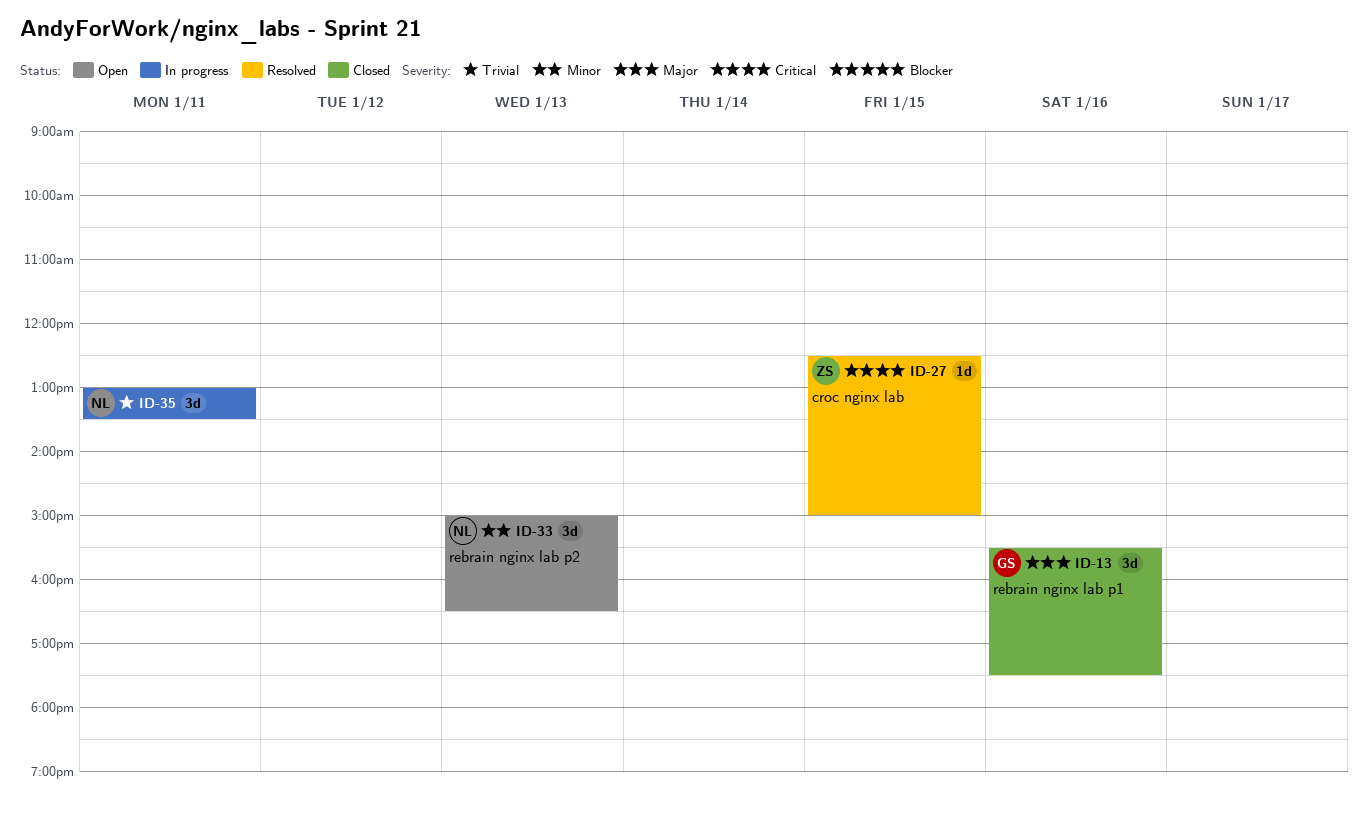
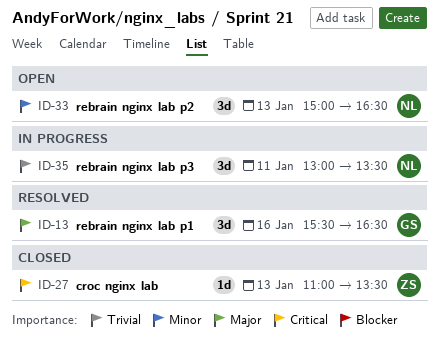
ID-13, status: Closed -> Resolved
ID-13, ends: 17:30 -> 16:30
ID-27, status: Resolved -> Closed
ID-27, day: Jan 15 -> Jan 13
ID-27, begins: 12:30 -> 11:00
ID-27, ends: 15:00 -> 13:30

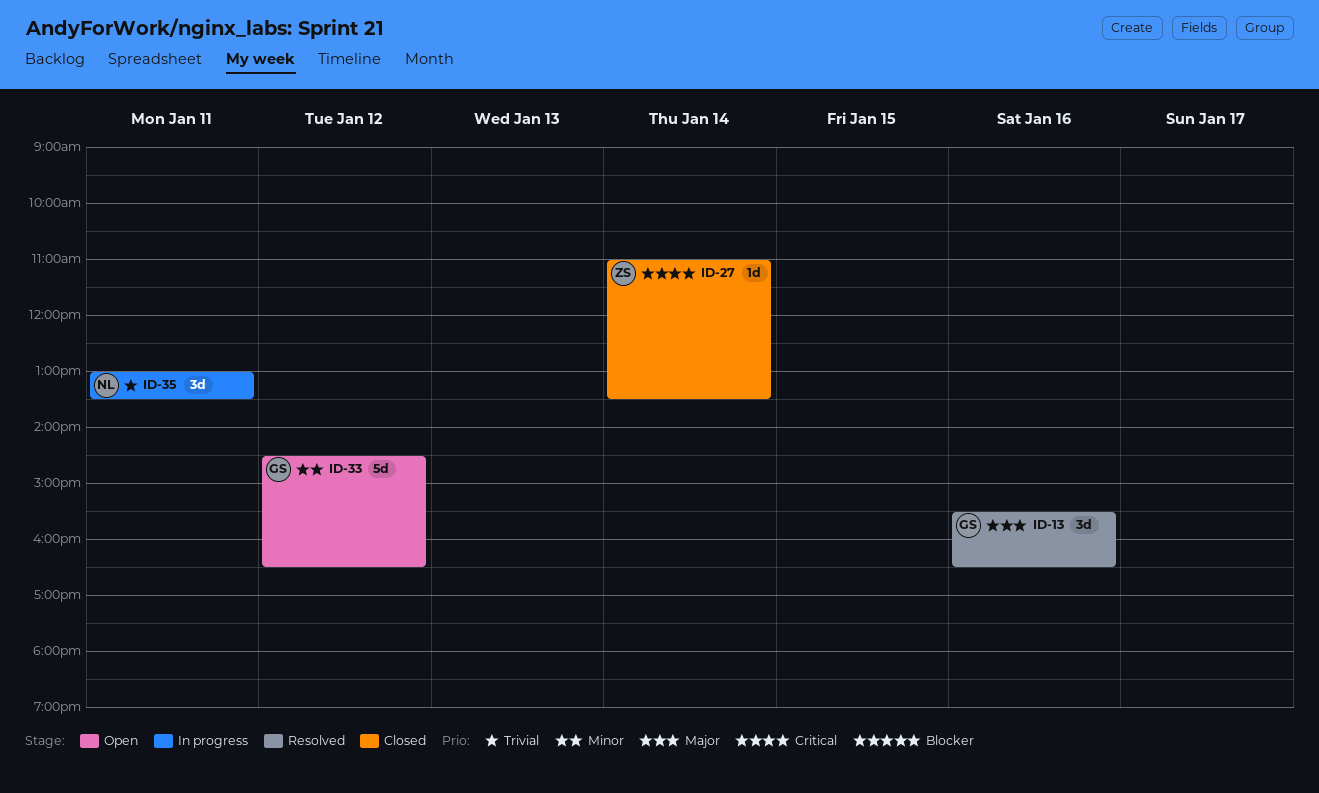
ID-27, day: Jan 13 -> Jan 14
ID-33, owner: NL -> GS
ID-33, estimate: 3d -> 5d
ID-33, day: Jan 13 -> Jan 12
ID-33, begins: 15:00 -> 14:30

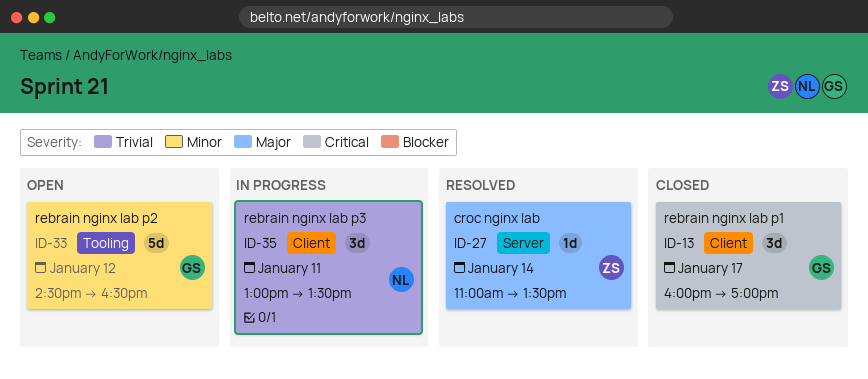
ID-13, status: Resolved -> Closed
ID-13, priority: Major -> Critical
ID-13, day: Jan 16 -> Jan 17
ID-13, begins: 15:30 -> 16:00
ID-13, ends: 16:30 -> 17:00
ID-27, status: Closed -> Resolved
ID-27, priority: Critical -> Major

